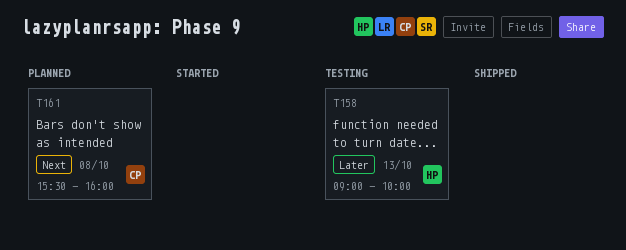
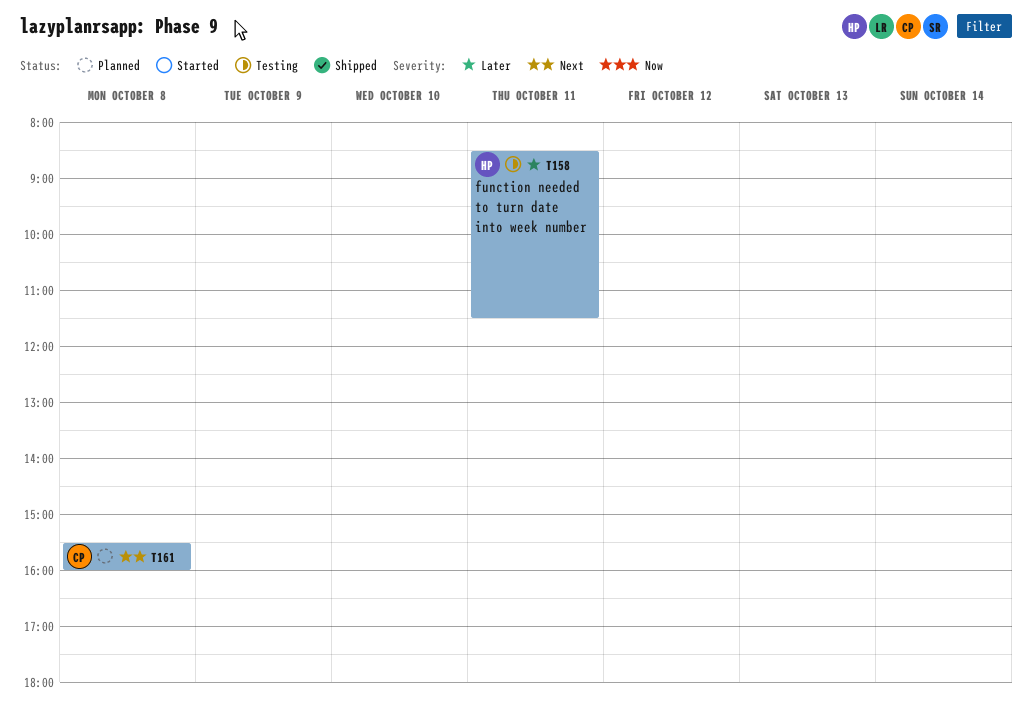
T158, day: Oct 13 -> Oct 11
T158, begins: 09:00 -> 08:30
T158, ends: 10:00 -> 11:30

